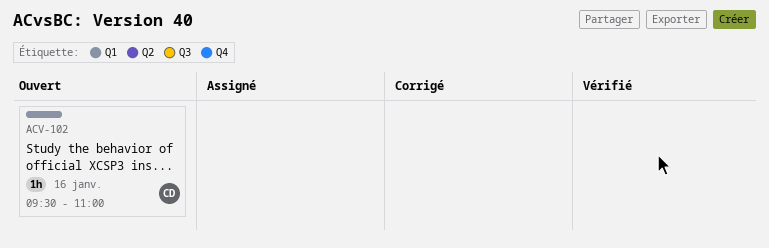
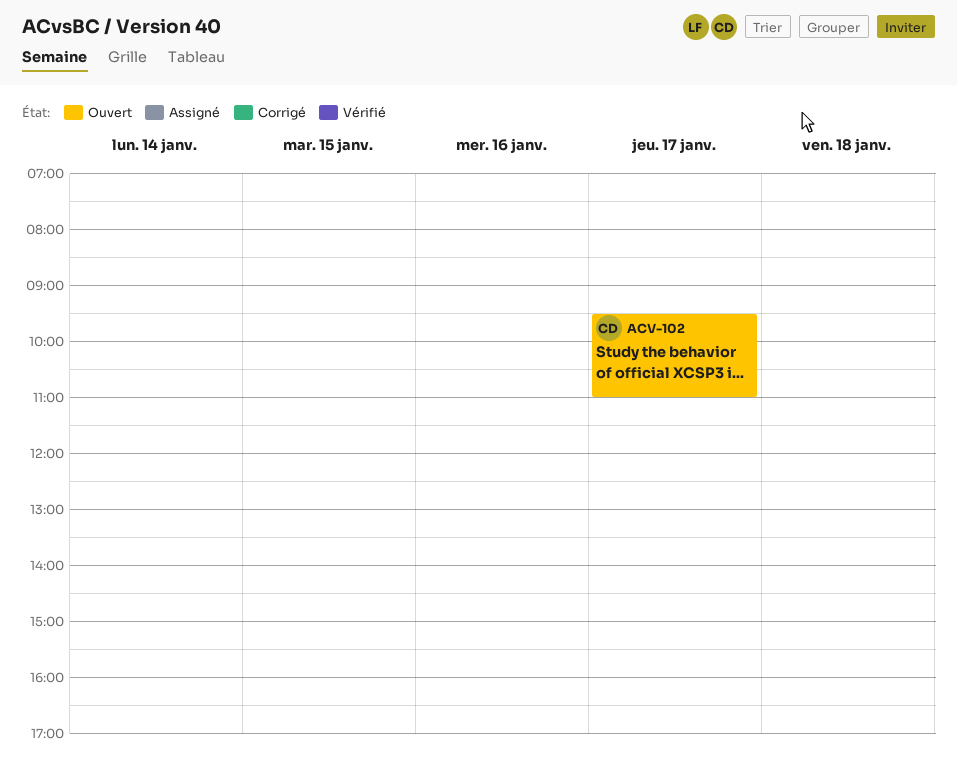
ACV-102, day: Jan 16 -> Jan 17

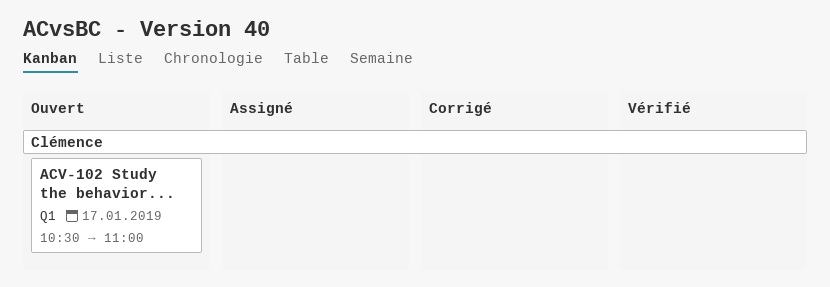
ACV-102, begins: 09:30 -> 10:30

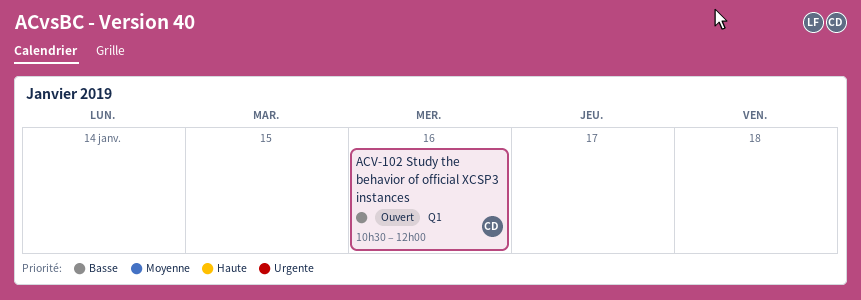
ACV-102, day: Jan 17 -> Jan 16
ACV-102, ends: 11:00 -> 12:00

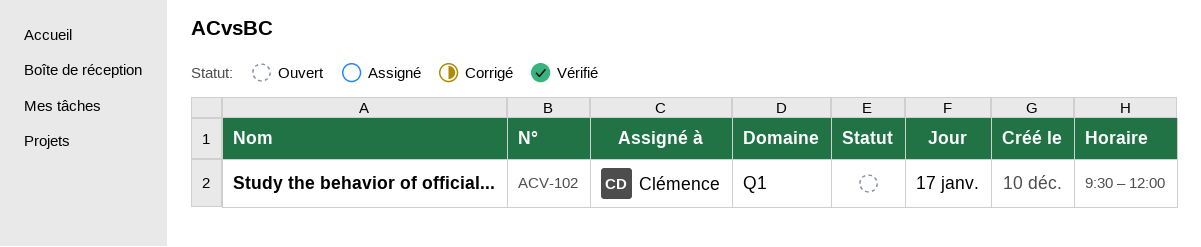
ACV-102, day: Jan 16 -> Jan 17
ACV-102, begins: 10:30 -> 09:30

